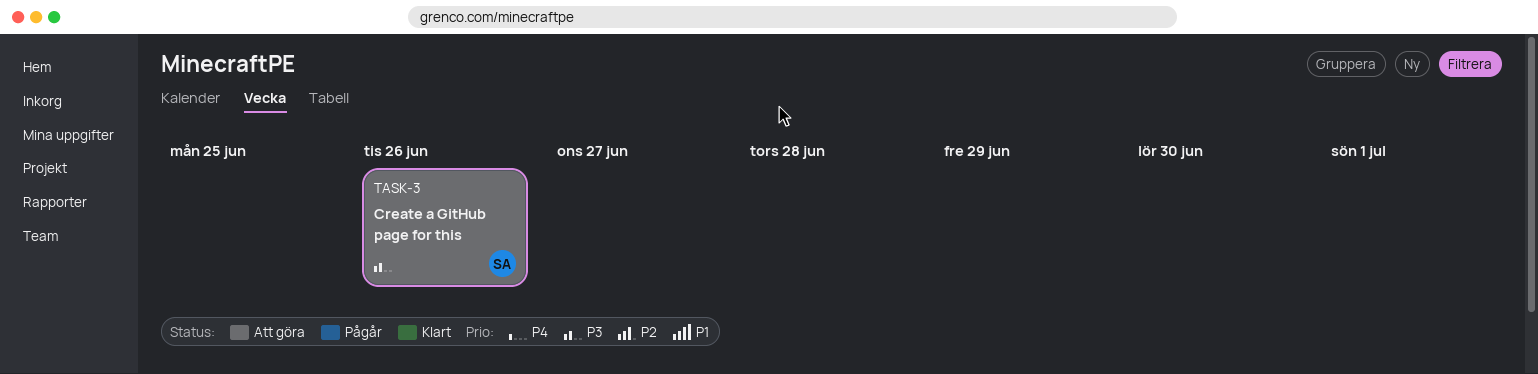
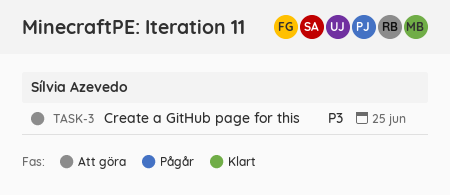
TASK-3, due: Jun 26 -> Jun 25

